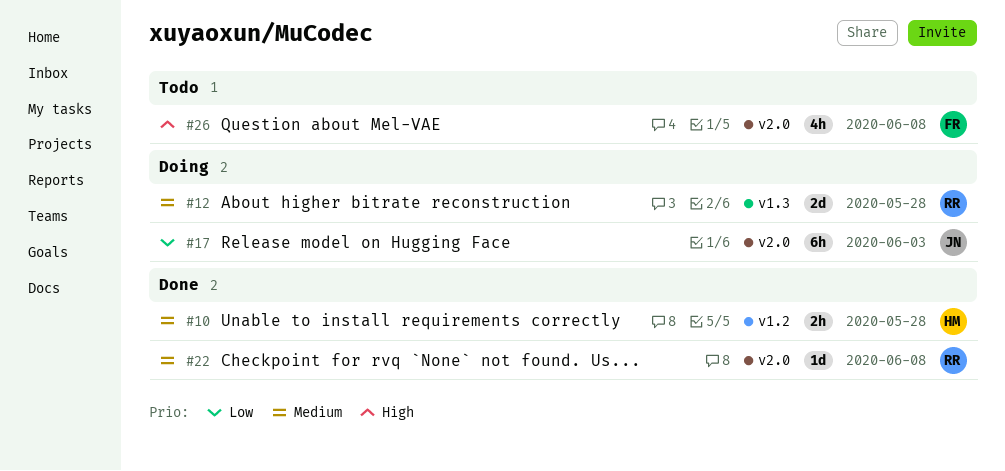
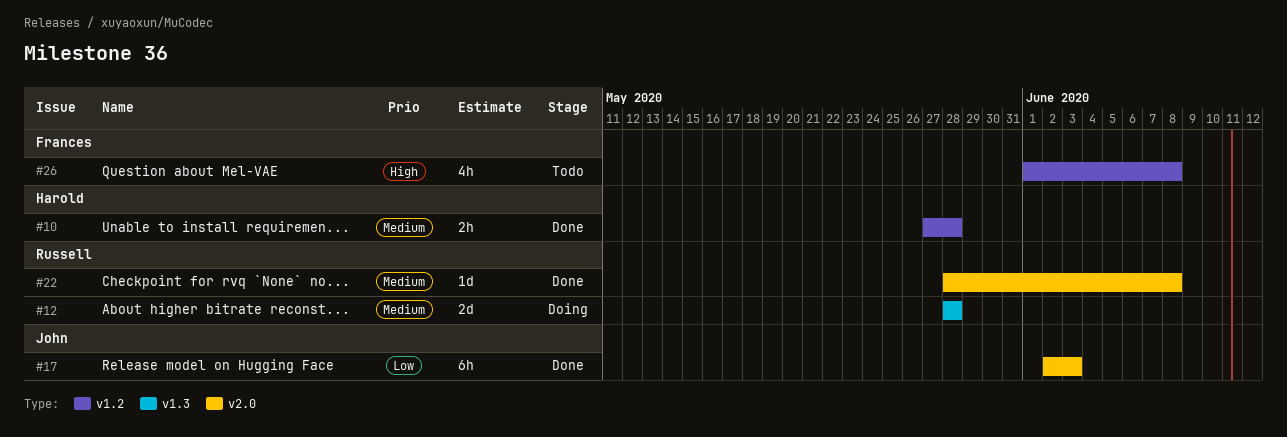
#17, status: Doing -> Done
#26, label: v2.0 -> v1.2

